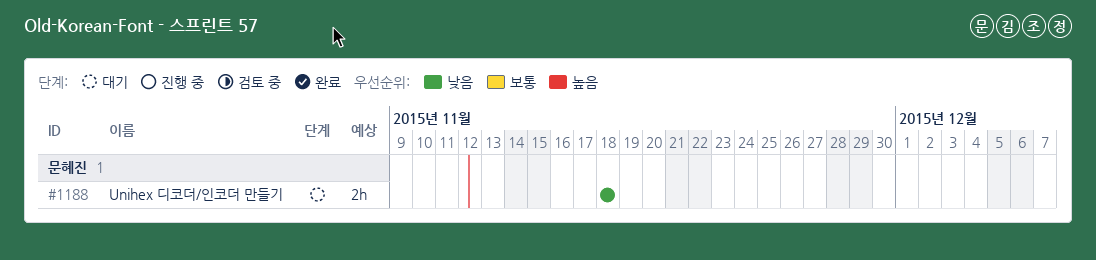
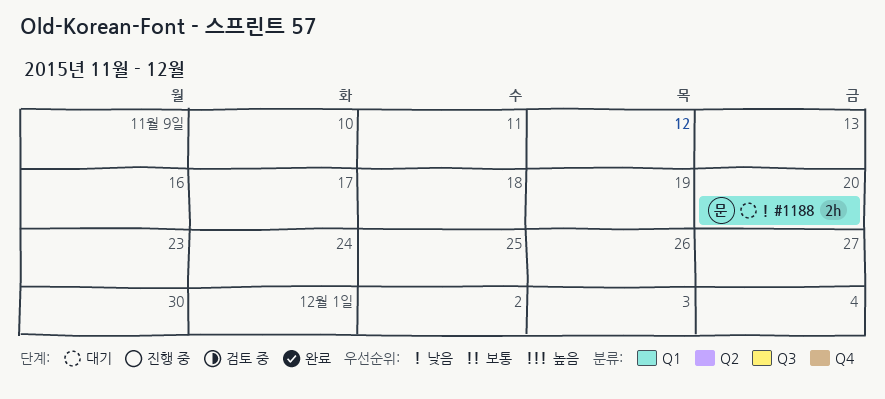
#1188, start: Nov 18 -> Nov 20
#1188, due: Nov 18 -> Nov 20

